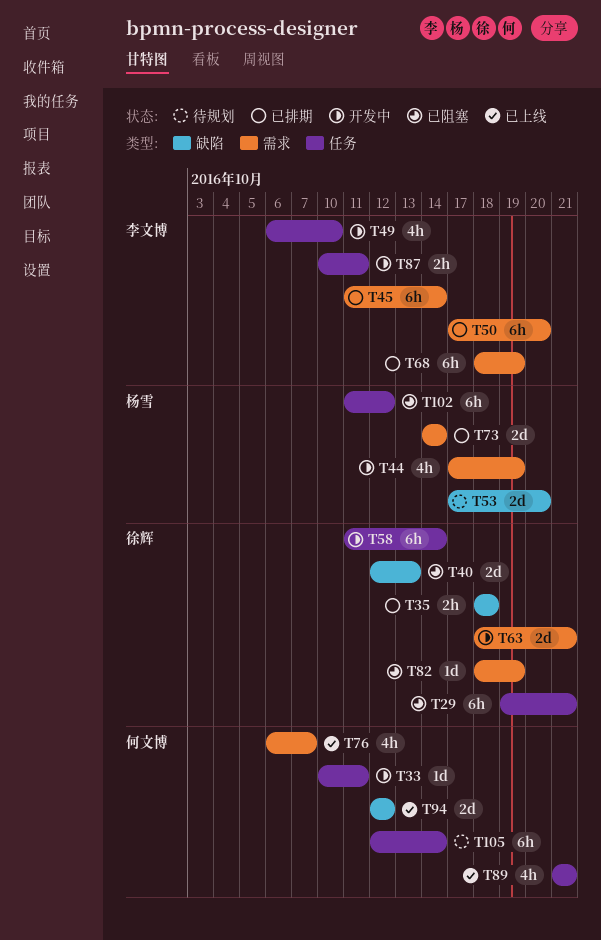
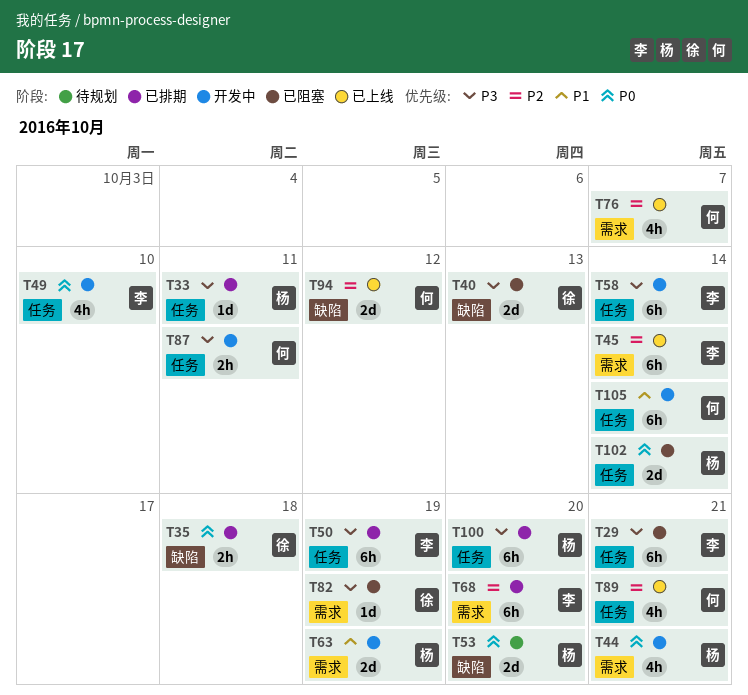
T29, owner: 徐辉 -> 李文博
T33, status: 开发中 -> 已排期
T33, owner: 何文博 -> 杨雪
T44, due: Oct 19 -> Oct 21
T45, status: 已排期 -> 已上线
T50, label: 需求 -> 任务
T50, due: Oct 20 -> Oct 19
T58, owner: 徐辉 -> 李文博
T63, owner: 徐辉 -> 杨雪
T63, due: Oct 21 -> Oct 19
T68, due: Oct 19 -> Oct 20
T73: present -> none
T87, owner: 李文博 -> 何文博
T100: none -> present
T102, estimate: 6h -> 2d
T102, due: Oct 12 -> Oct 14
T105, status: 待规划 -> 开发中

